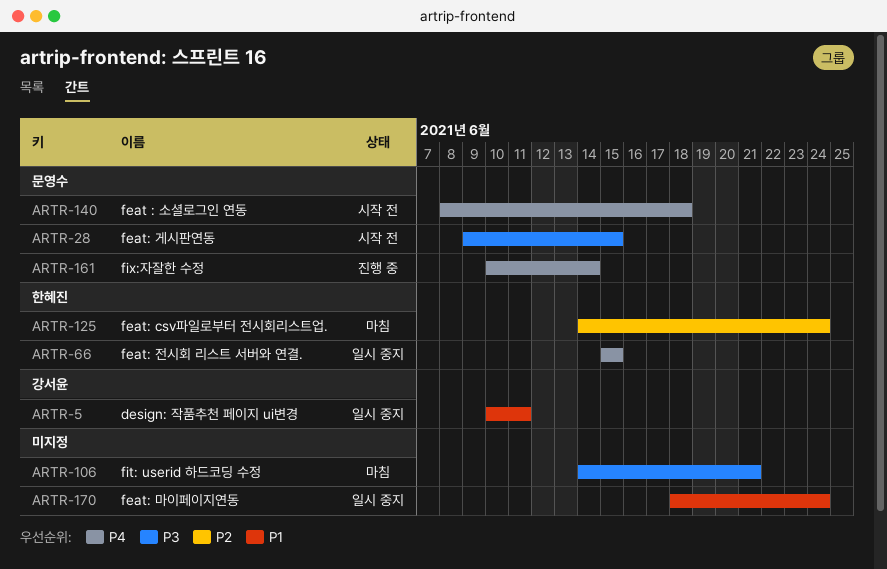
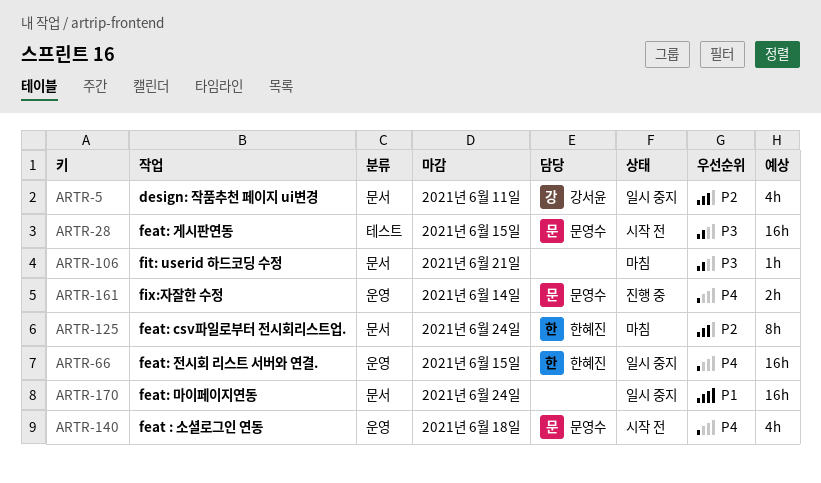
ARTR-5, priority: P1 -> P2

